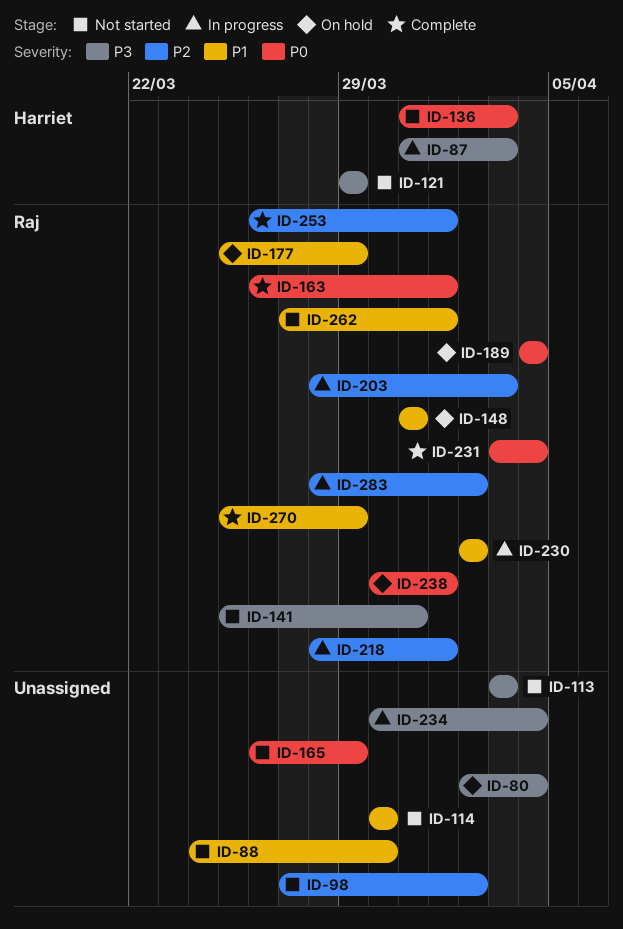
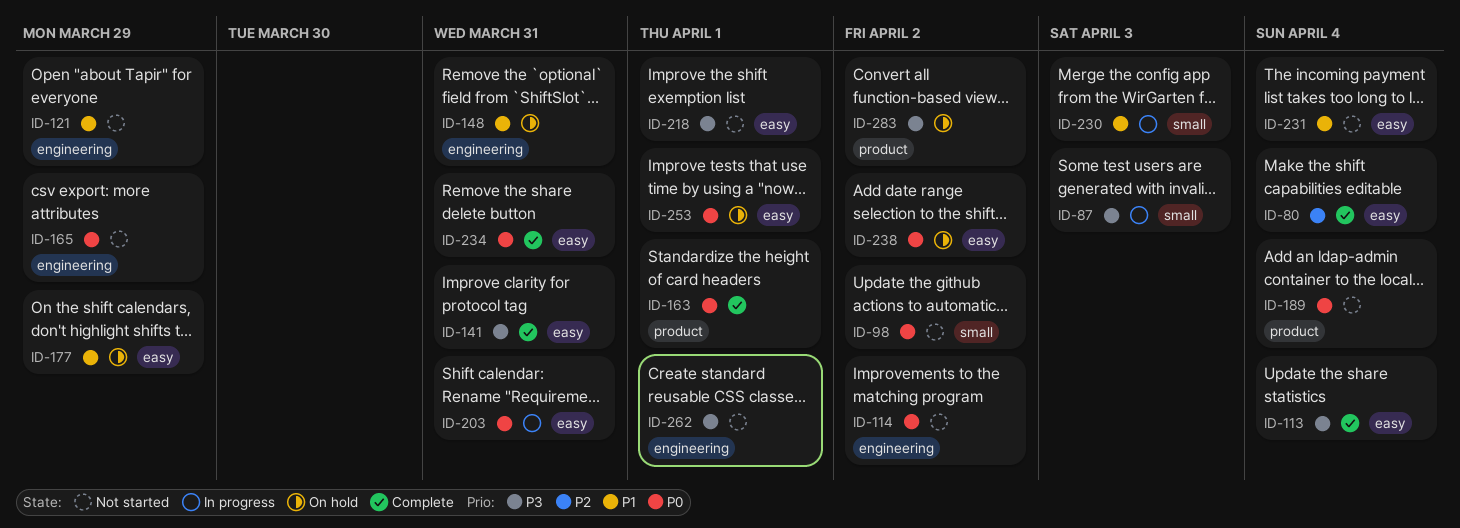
ID-80, status: On hold -> Complete
ID-80, priority: P3 -> P2
ID-88: present -> none
ID-98, priority: P2 -> P0
ID-113, status: Not started -> Complete
ID-113, due: Apr 3 -> Apr 4
ID-114, priority: P1 -> P0
ID-114, due: Mar 30 -> Apr 2
ID-121, priority: P3 -> P1
ID-136: present -> none
ID-141, status: Not started -> Complete
ID-189, status: On hold -> Not started
ID-203, priority: P2 -> P0
ID-203, due: Apr 3 -> Mar 31
ID-218, status: In progress -> Not started
ID-218, priority: P2 -> P3
ID-230, due: Apr 2 -> Apr 3
ID-231, status: Complete -> Not started
ID-231, priority: P0 -> P1
ID-234, status: In progress -> Complete
ID-234, priority: P3 -> P0
ID-234, due: Apr 4 -> Mar 31
ID-238, due: Apr 1 -> Apr 2
ID-253, status: Complete -> On hold
ID-253, priority: P2 -> P0
ID-262, priority: P1 -> P3
ID-270: present -> none
ID-283, status: In progress -> On hold
ID-283, priority: P2 -> P3

